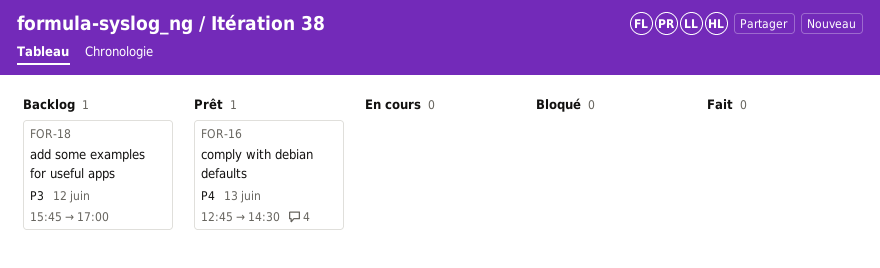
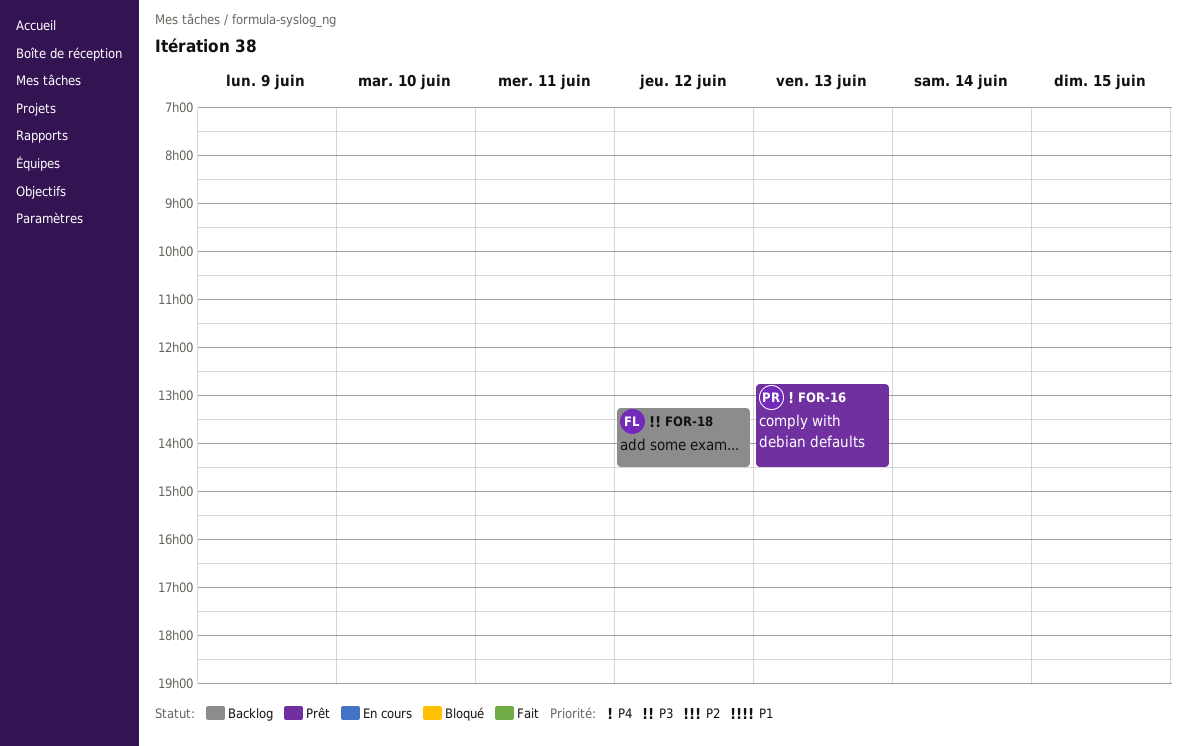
FOR-18, begins: 15:45 -> 13:15
FOR-18, ends: 17:00 -> 14:30

